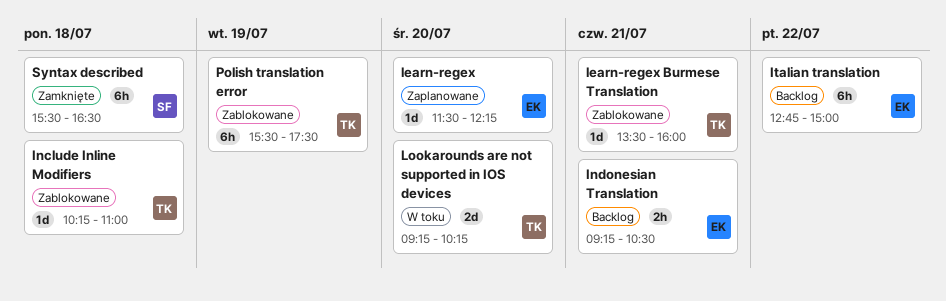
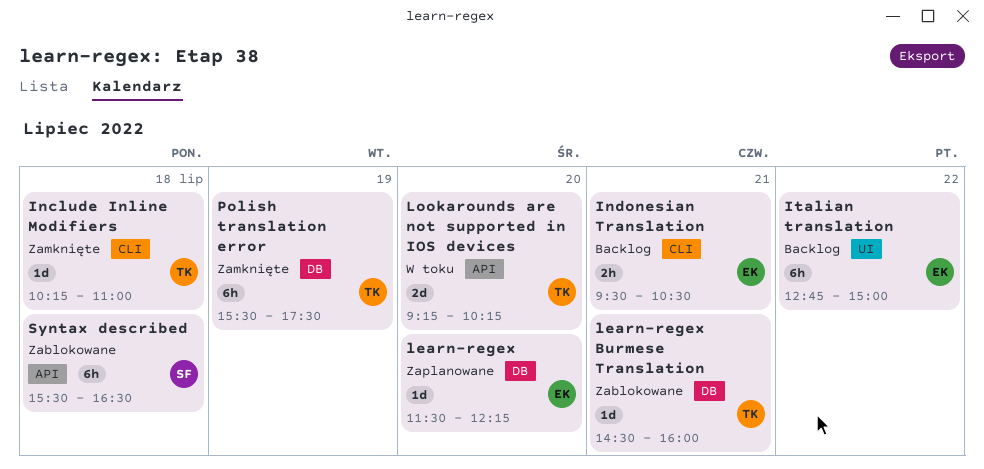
Include Inline Modifiers, status: Zablokowane -> Zamknięte
Indonesian Translation, begins: 09:15 -> 09:30
learn-regex Burmese Translation, begins: 13:30 -> 14:30
Polish translation error, status: Zablokowane -> Zamknięte
Syntax described, status: Zamknięte -> Zablokowane

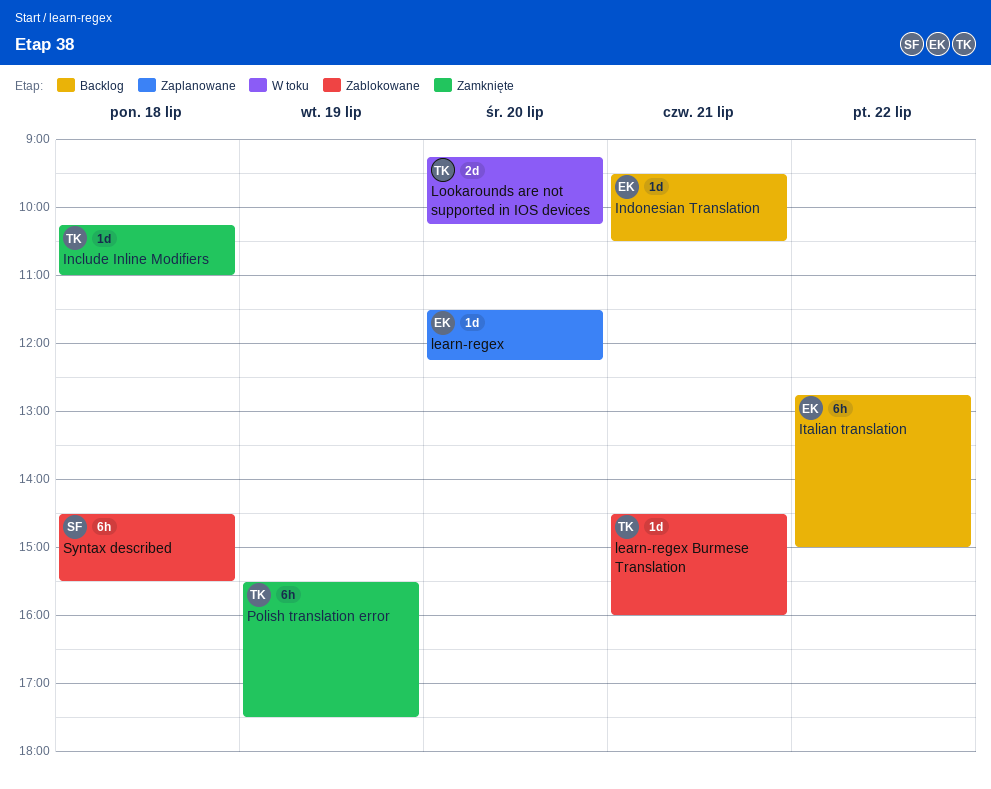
Indonesian Translation, estimate: 2h -> 1d
Syntax described, begins: 15:30 -> 14:30
Syntax described, ends: 16:30 -> 15:30

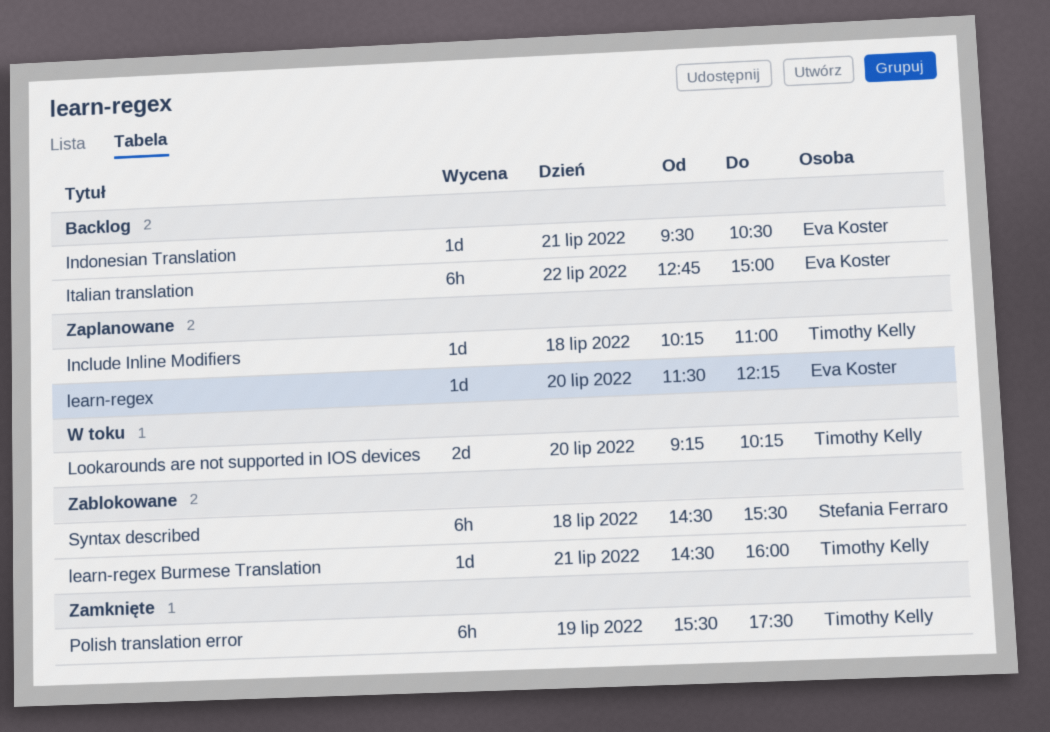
Include Inline Modifiers, status: Zamknięte -> Zaplanowane

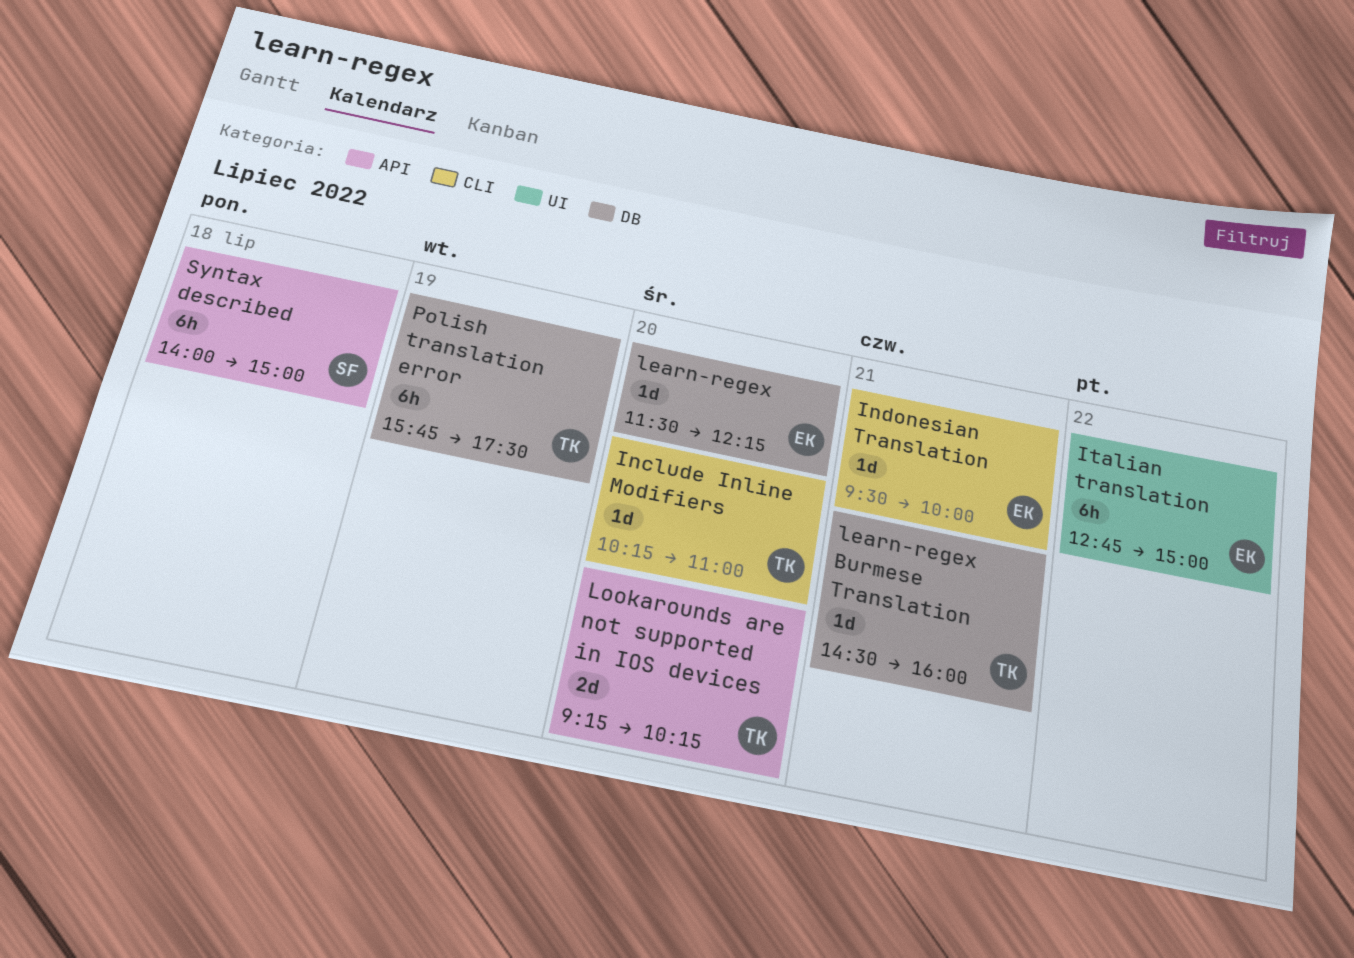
Include Inline Modifiers, day: Jul 18 -> Jul 20
Indonesian Translation, ends: 10:30 -> 10:00
Polish translation error, begins: 15:30 -> 15:45
Syntax described, begins: 14:30 -> 14:00
Syntax described, ends: 15:30 -> 15:00

